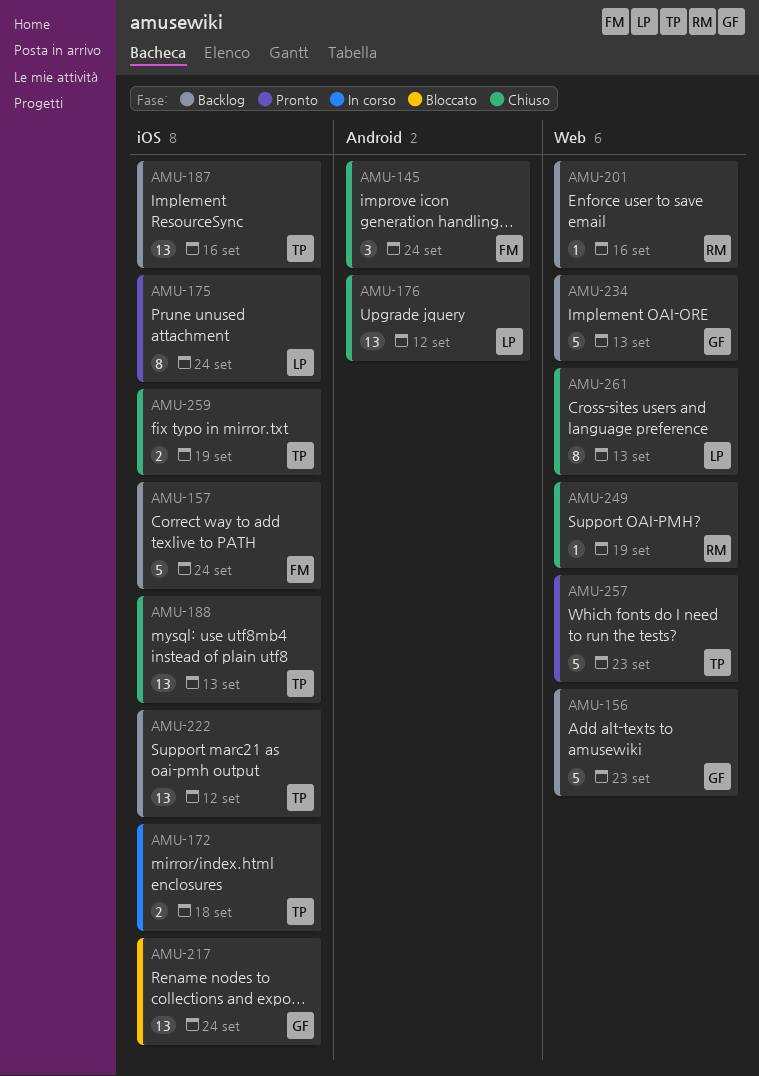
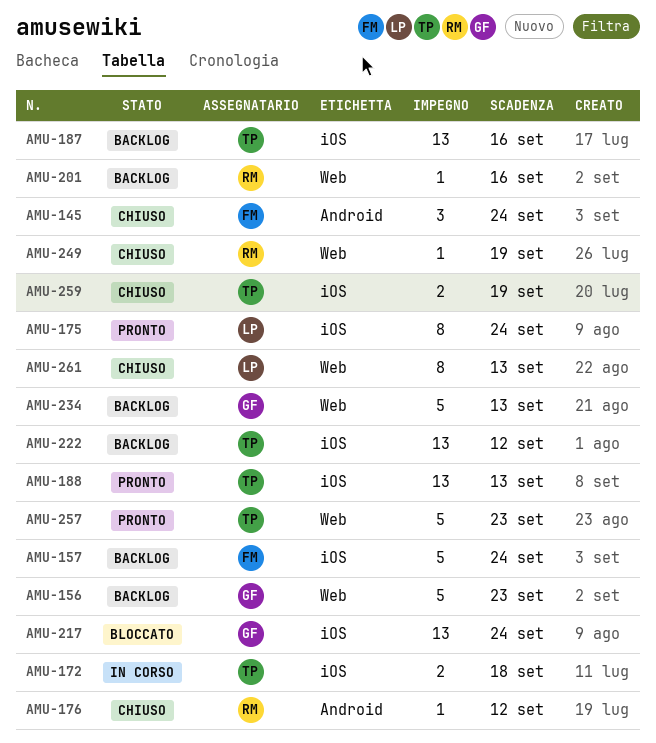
AMU-176, owner: LP -> RM
AMU-176, estimate: 13 -> 1
AMU-188, status: Chiuso -> Pronto

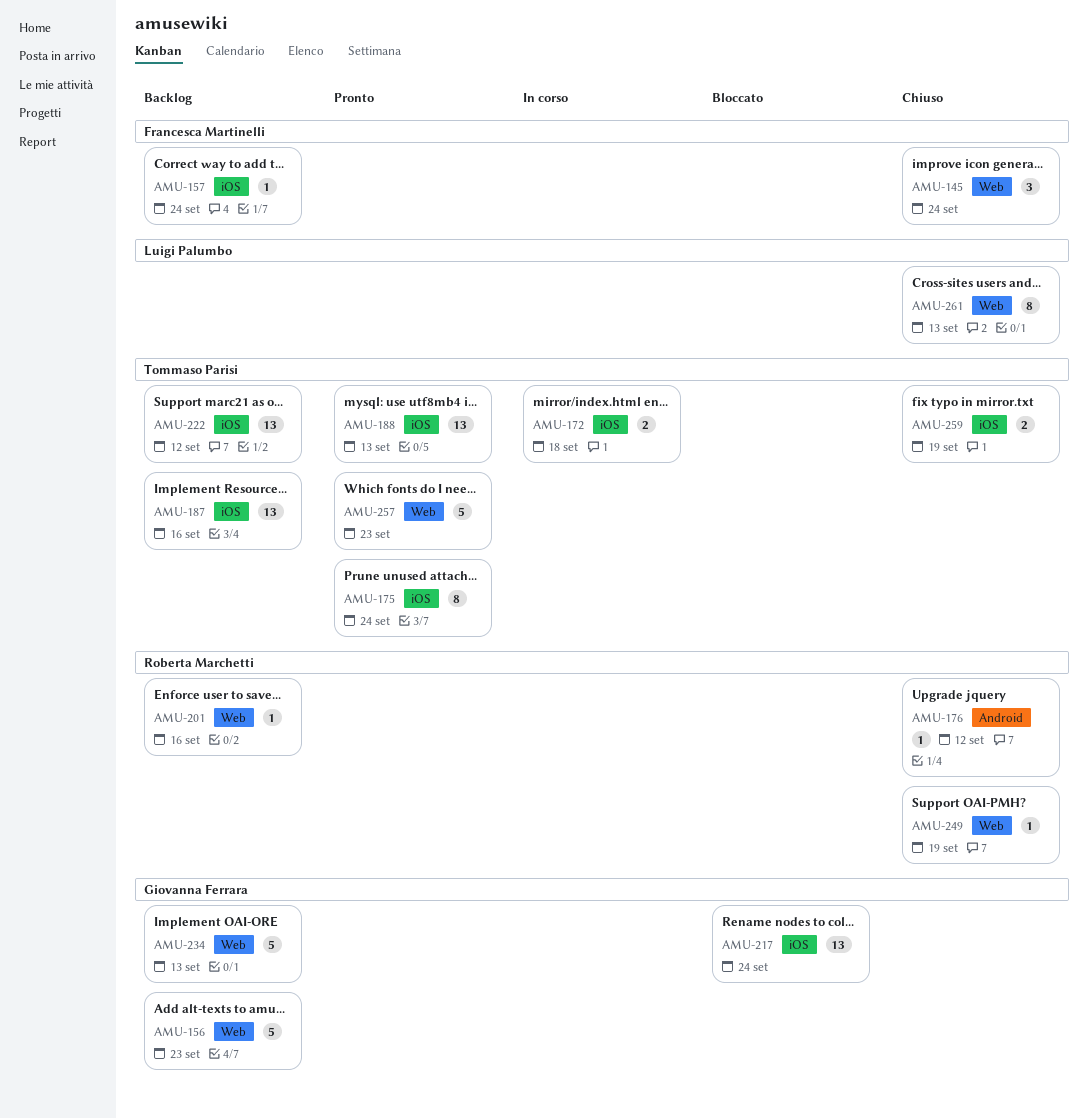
AMU-145, label: Android -> Web
AMU-157, estimate: 5 -> 1
AMU-175, owner: Luigi Palumbo -> Tommaso Parisi

